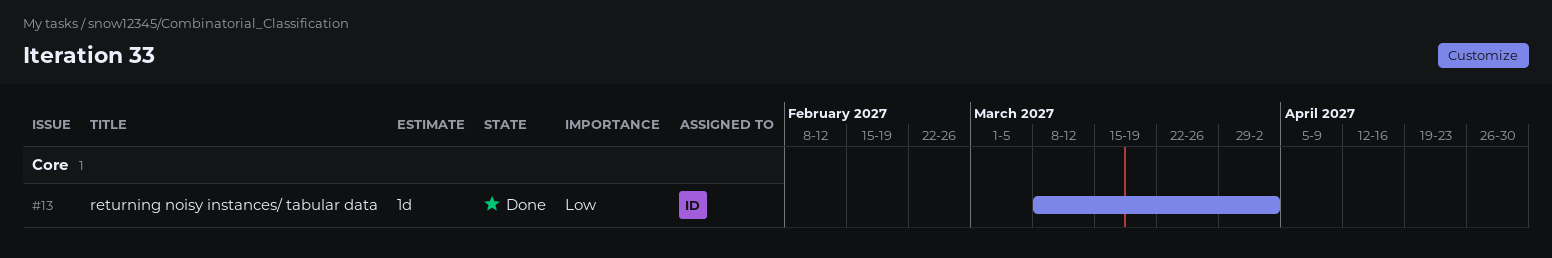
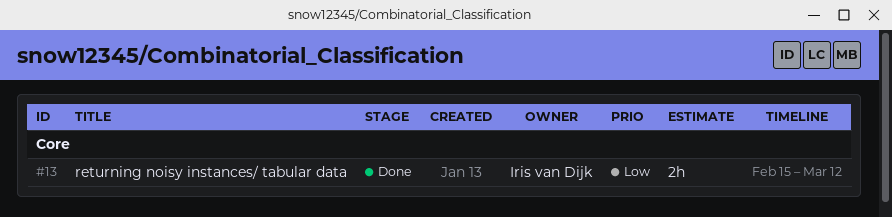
#13, estimate: 1d -> 2h
#13, start: Mar 8 -> Feb 15
#13, due: Apr 2 -> Mar 12

